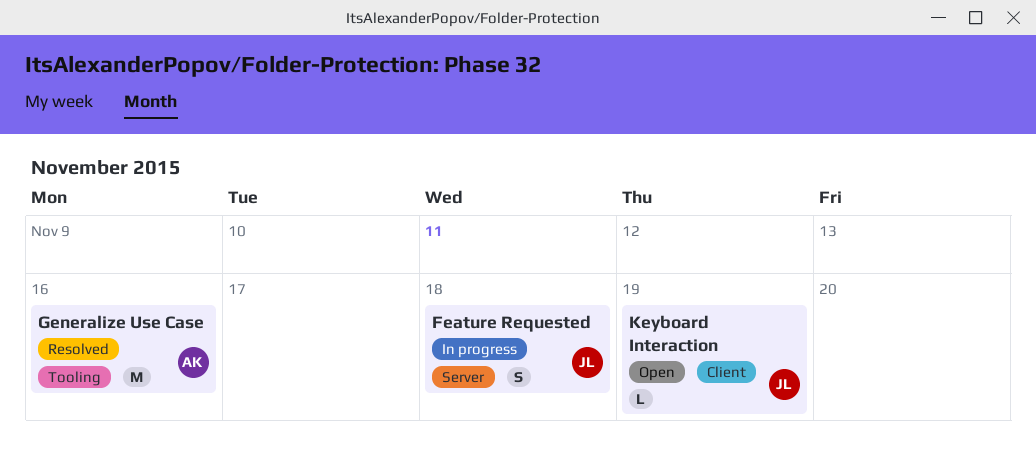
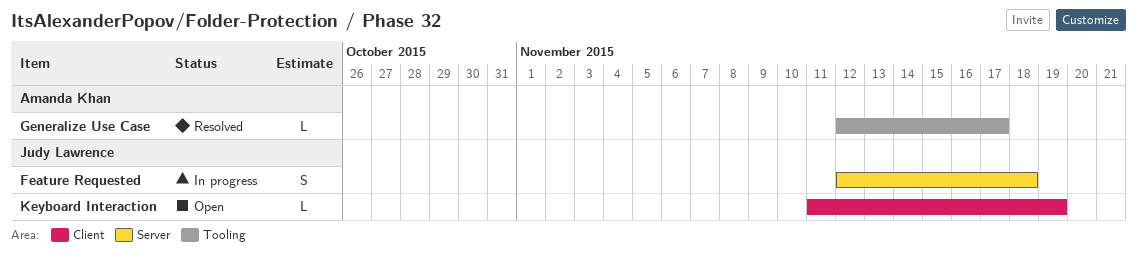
Generalize Use Case, estimate: M -> L
Generalize Use Case, due: Nov 16 -> Nov 17

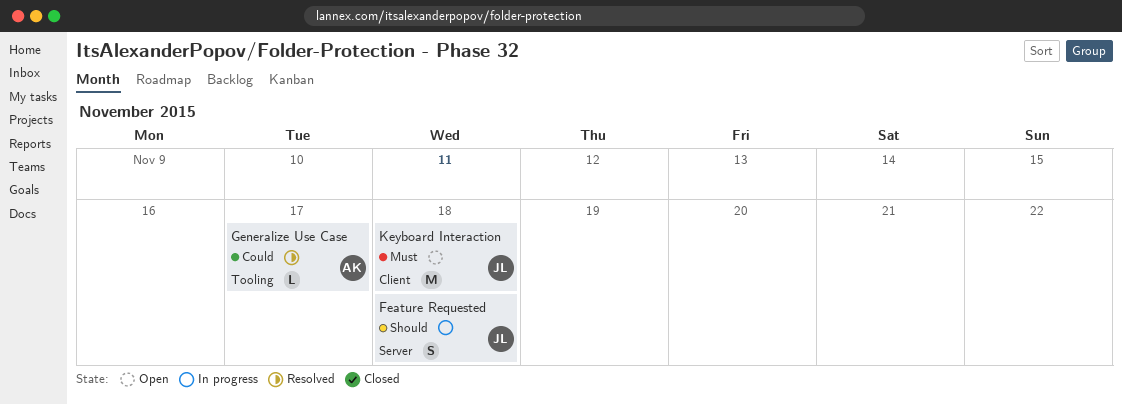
Keyboard Interaction, estimate: L -> M
Keyboard Interaction, due: Nov 19 -> Nov 18

